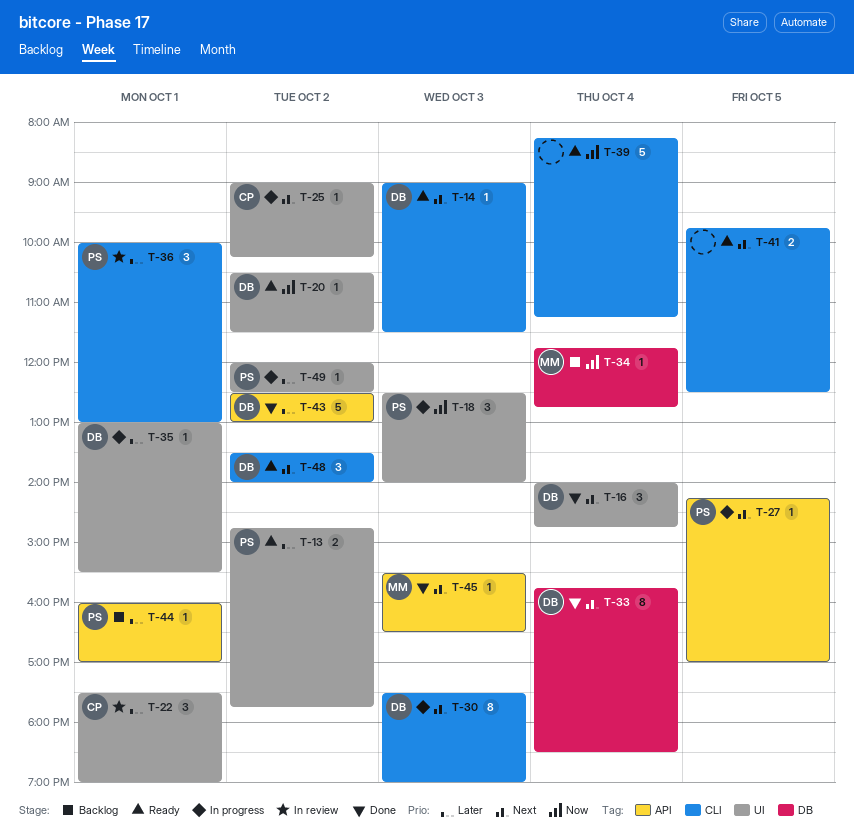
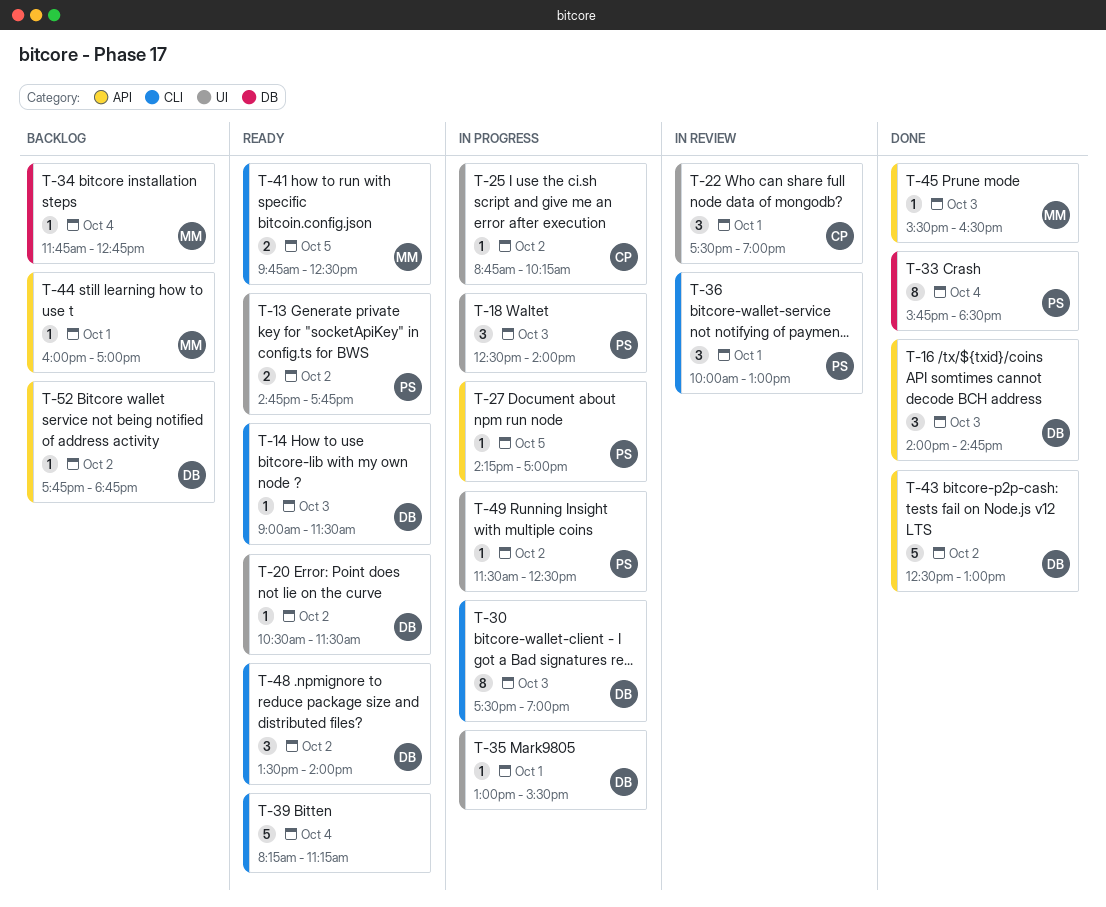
T-16, label: UI -> API
T-16, day: Oct 4 -> Oct 3
T-25, begins: 09:00 -> 08:45
T-33, owner: DB -> PS
T-41, owner: none -> MM
T-44, owner: PS -> MM
T-49, begins: 12:00 -> 11:30
T-52: none -> present

